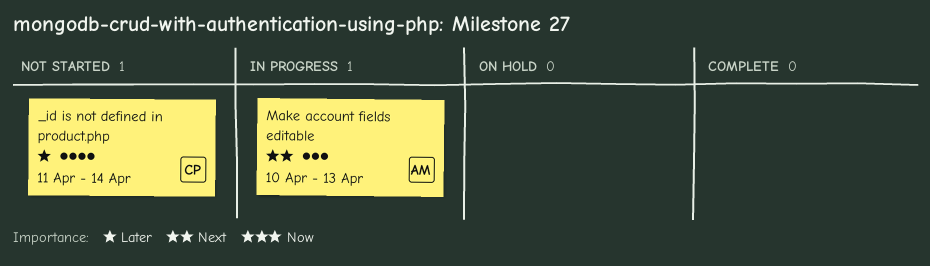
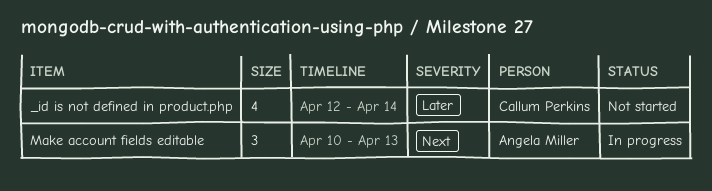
_id is not defined in product.php, start: Apr 11 -> Apr 12

